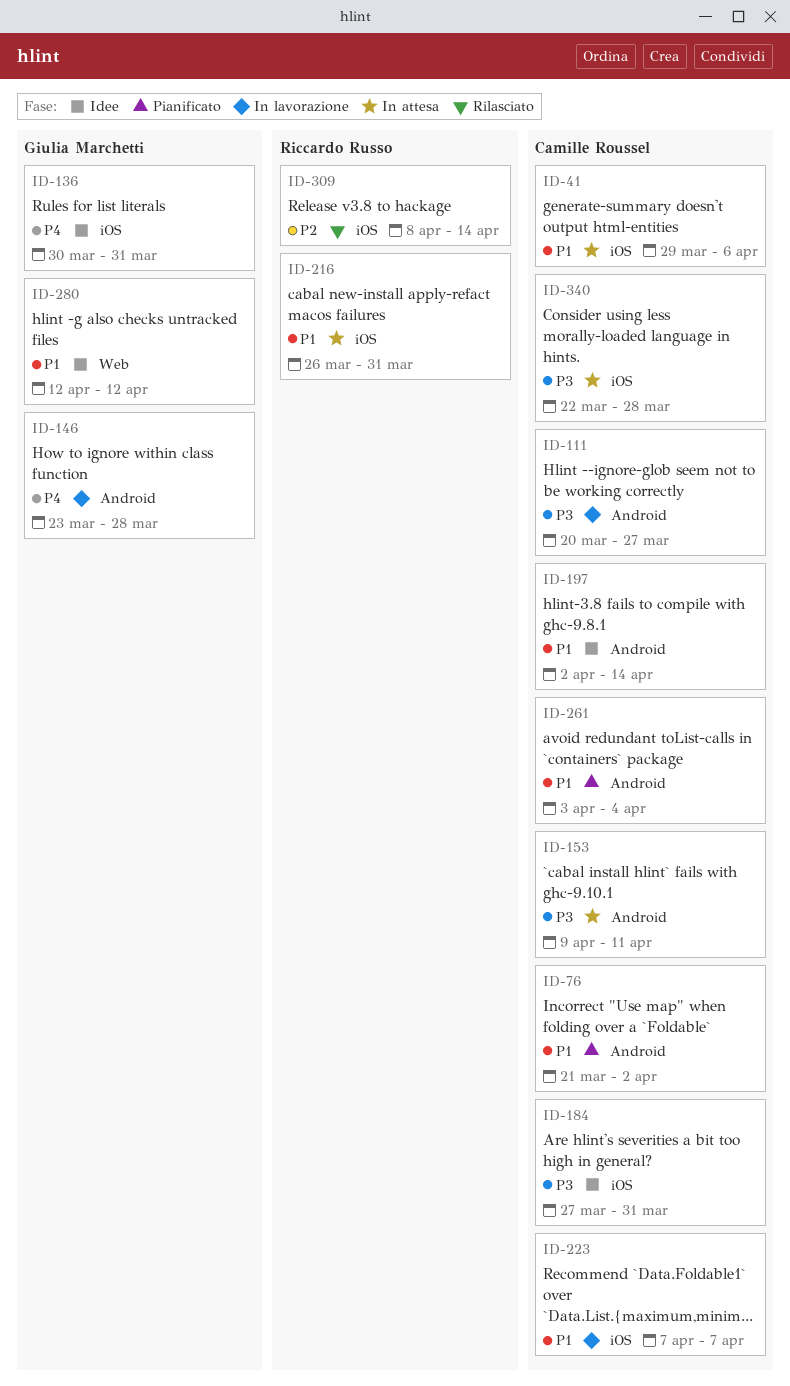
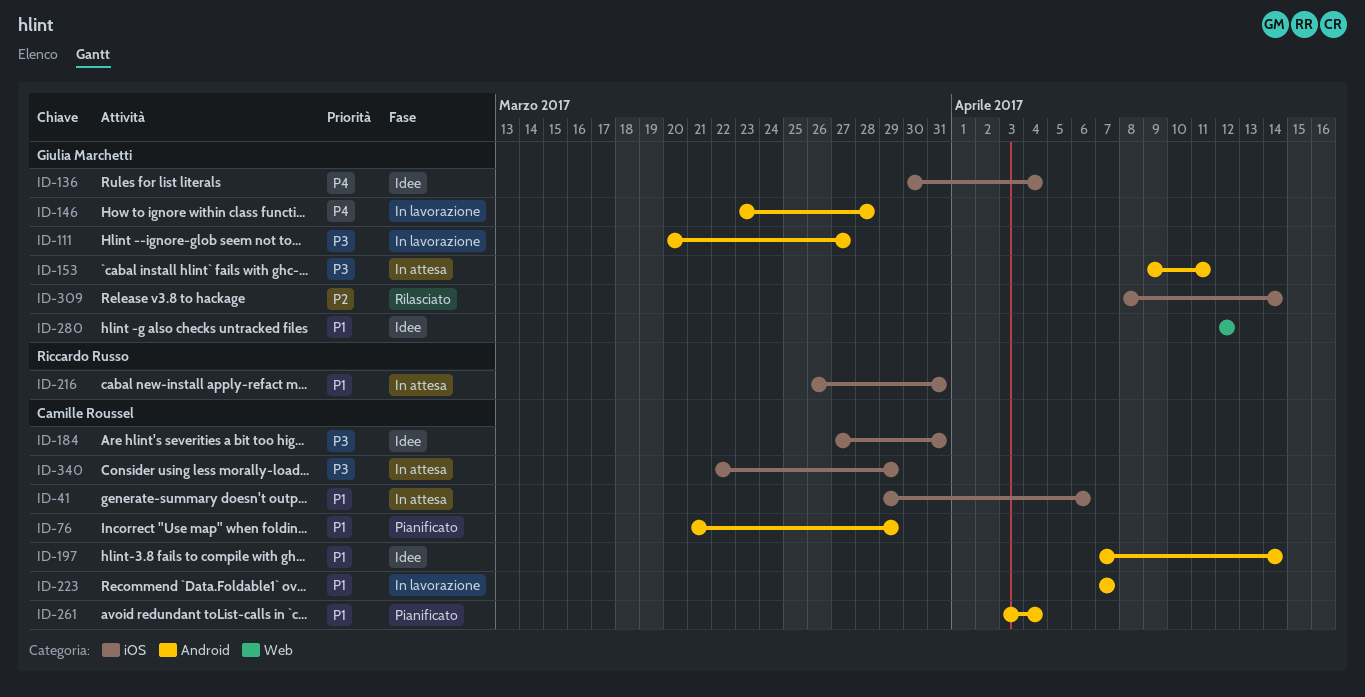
ID-76, due: Apr 2 -> Mar 29
ID-111, owner: Camille Roussel -> Giulia Marchetti
ID-136, due: Mar 31 -> Apr 4
ID-153, owner: Camille Roussel -> Giulia Marchetti
ID-197, start: Apr 2 -> Apr 7
ID-223, label: iOS -> Android
ID-309, owner: Riccardo Russo -> Giulia Marchetti
ID-340, due: Mar 28 -> Mar 29

